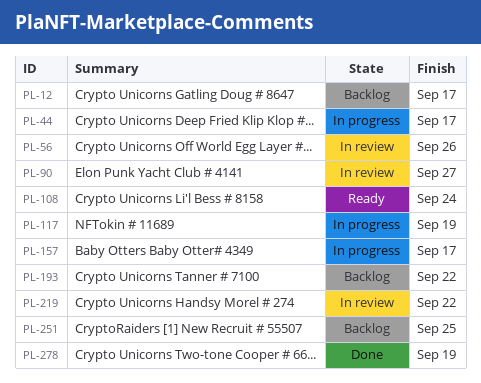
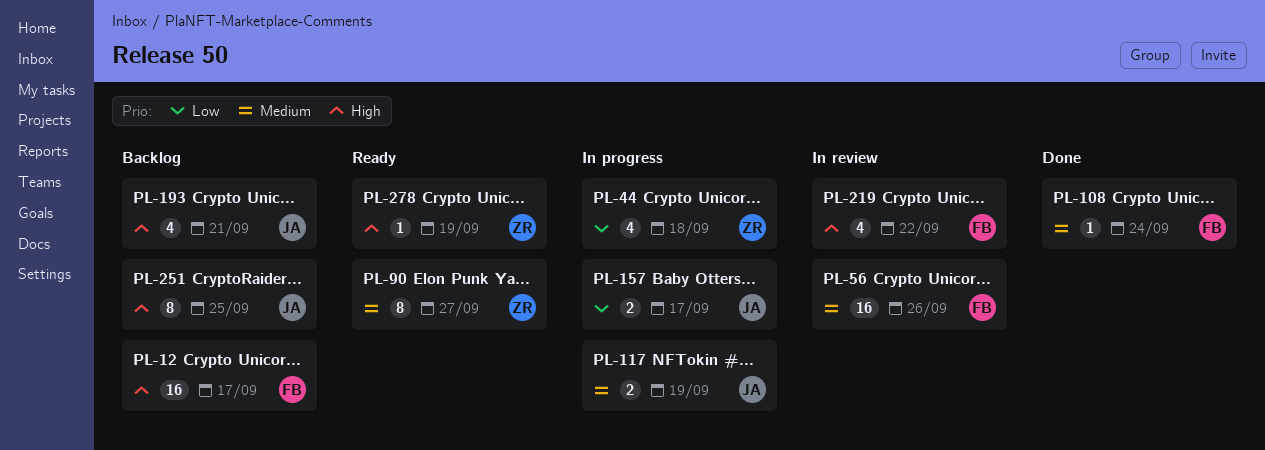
PL-44, due: Sep 17 -> Sep 18
PL-90, status: In review -> Ready
PL-108, status: Ready -> Done
PL-193, due: Sep 22 -> Sep 21
PL-278, status: Done -> Ready

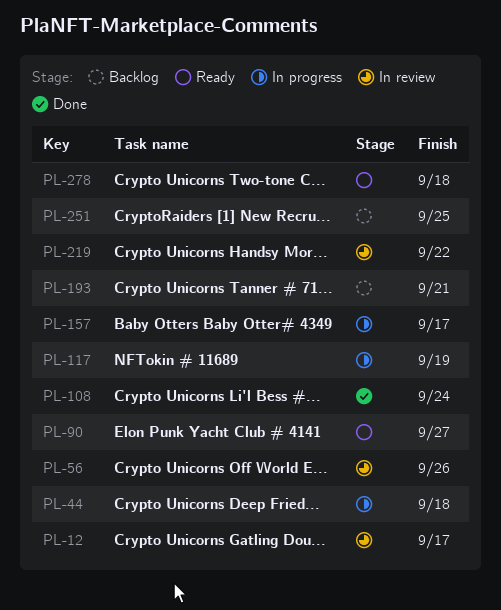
PL-12, status: Backlog -> In review
PL-278, due: Sep 19 -> Sep 18

